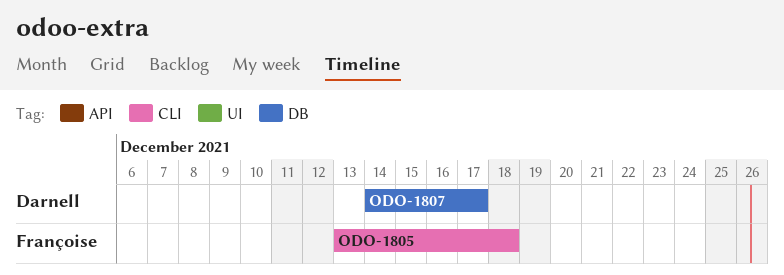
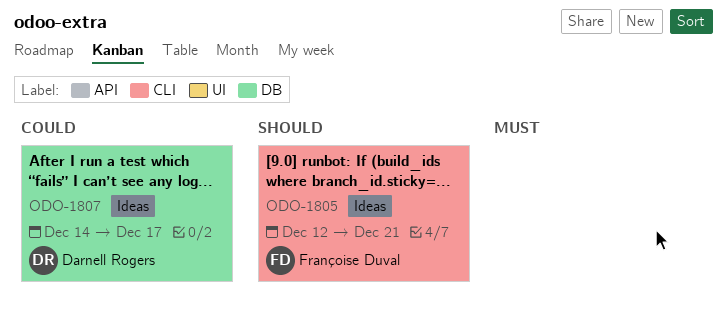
ODO-1805, start: Dec 13 -> Dec 12
ODO-1805, due: Dec 18 -> Dec 21

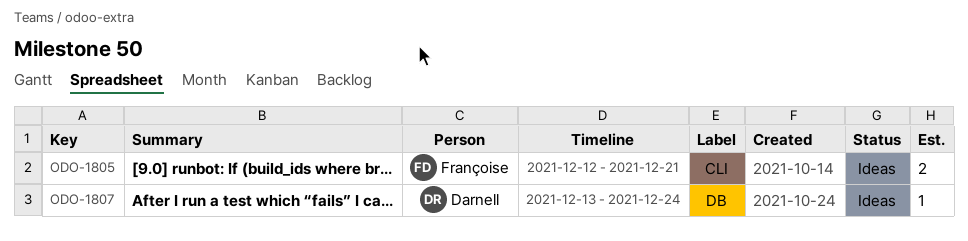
ODO-1807, start: Dec 14 -> Dec 13
ODO-1807, due: Dec 17 -> Dec 24

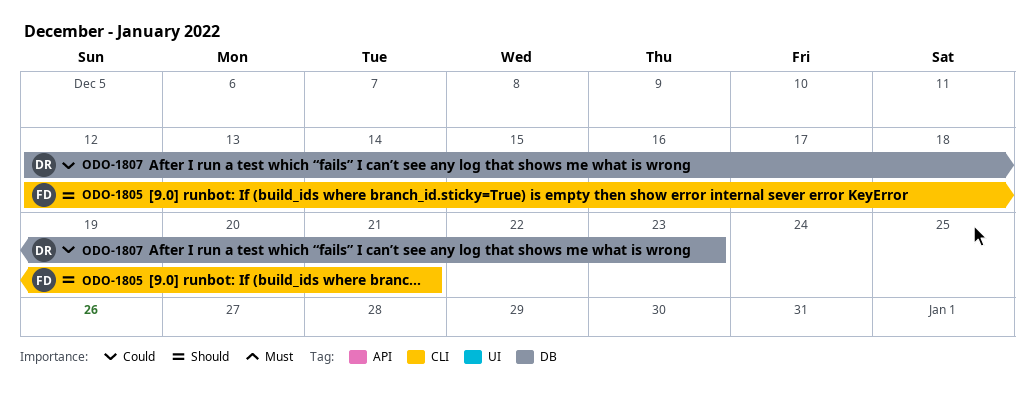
ODO-1807, start: Dec 13 -> Dec 12
ODO-1807, due: Dec 24 -> Dec 23

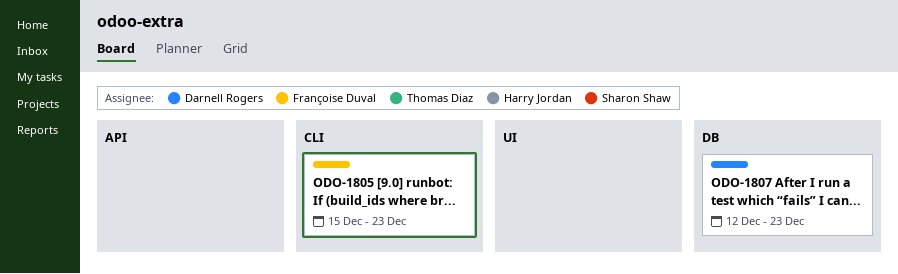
ODO-1805, start: Dec 12 -> Dec 15
ODO-1805, due: Dec 21 -> Dec 23

